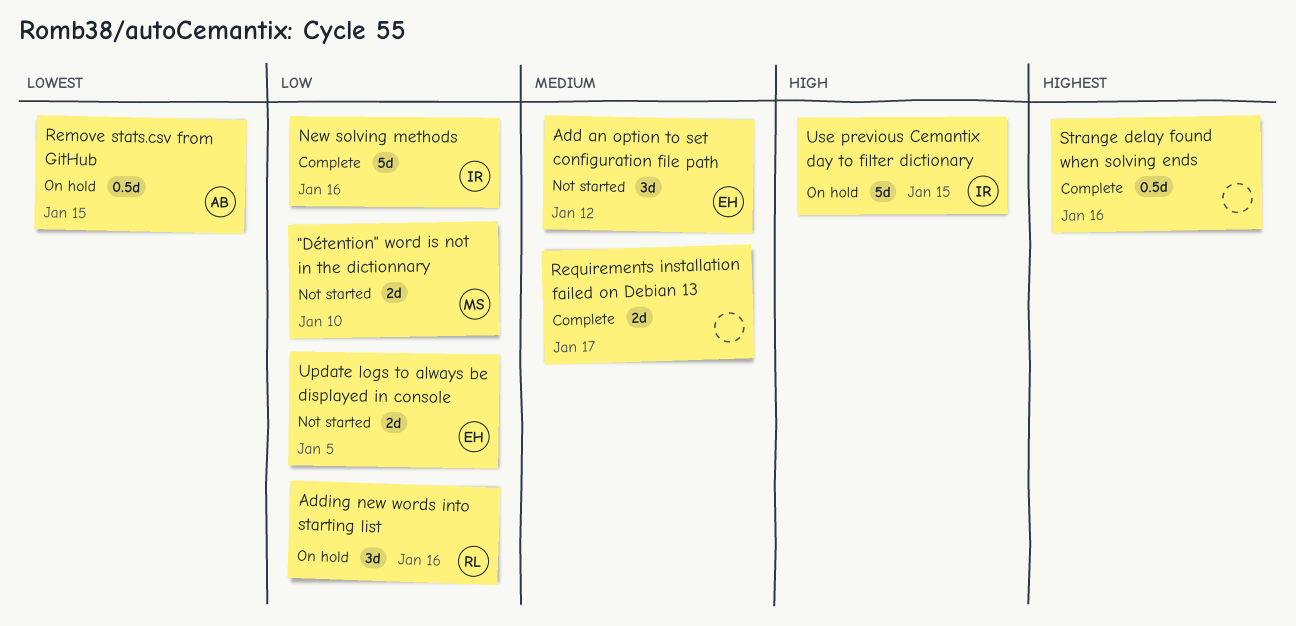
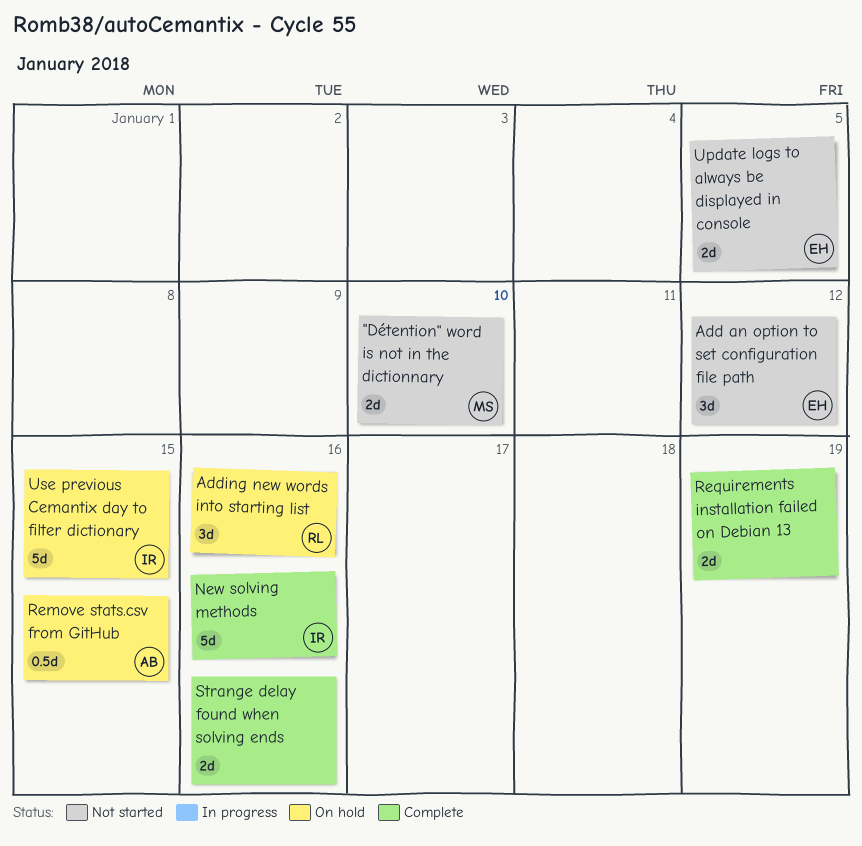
Requirements installation failed on Debian 13, due: Jan 17 -> Jan 19
Strange delay found when solving ends, estimate: 0.5d -> 2d

